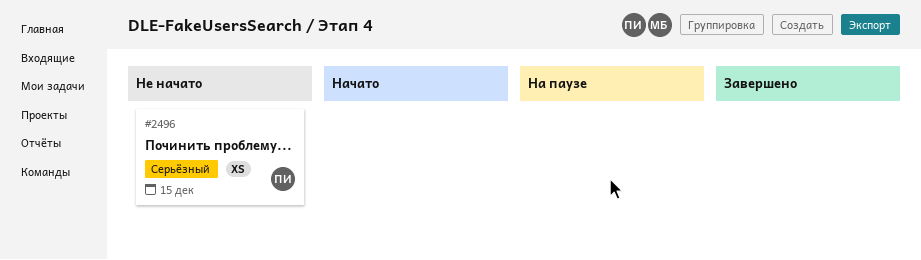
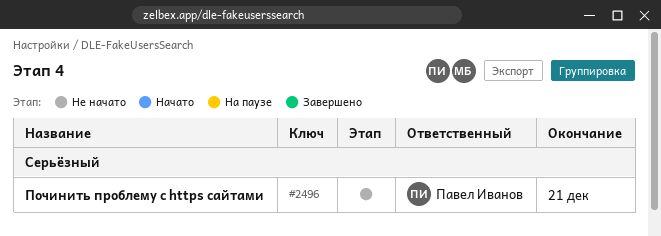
#2496, due: Dec 15 -> Dec 21

